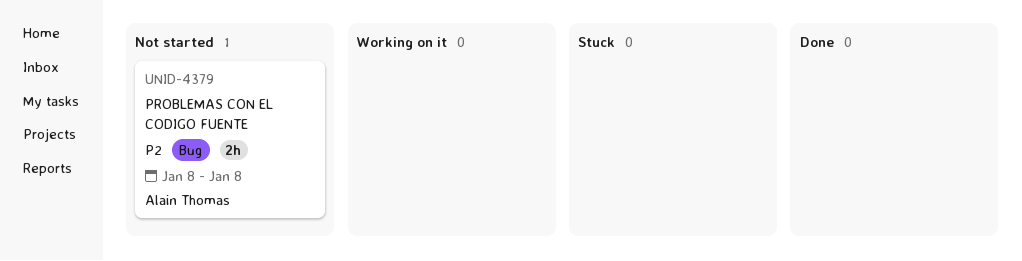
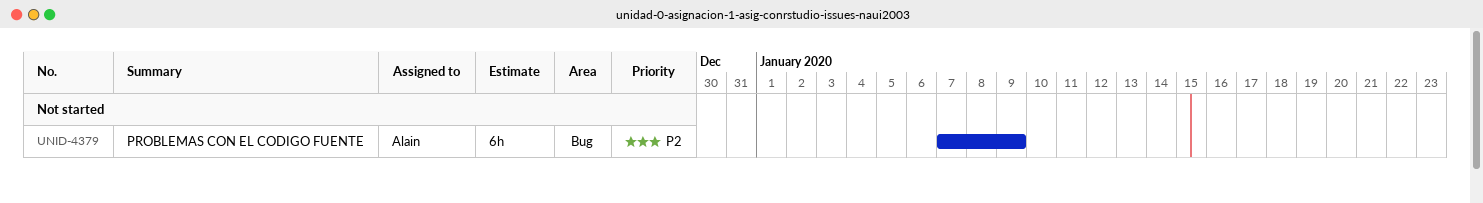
UNID-4379, estimate: 2h -> 6h
UNID-4379, start: Jan 8 -> Jan 7
UNID-4379, due: Jan 8 -> Jan 9

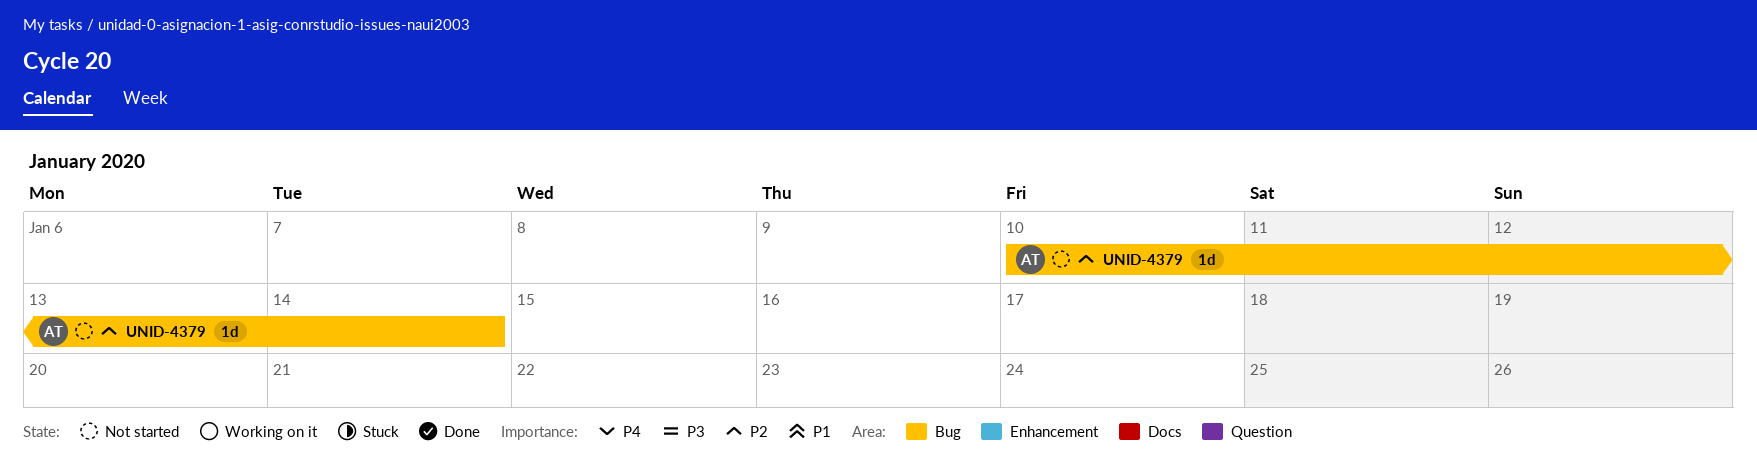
UNID-4379, estimate: 6h -> 1d
UNID-4379, start: Jan 7 -> Jan 10
UNID-4379, due: Jan 9 -> Jan 14

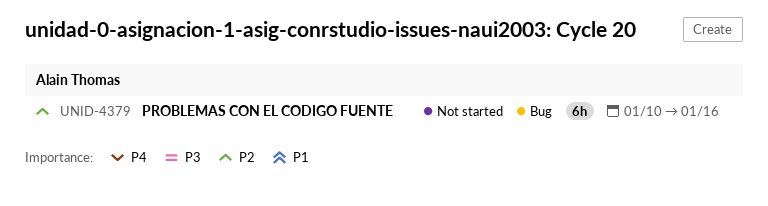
UNID-4379, estimate: 1d -> 6h
UNID-4379, due: Jan 14 -> Jan 16

